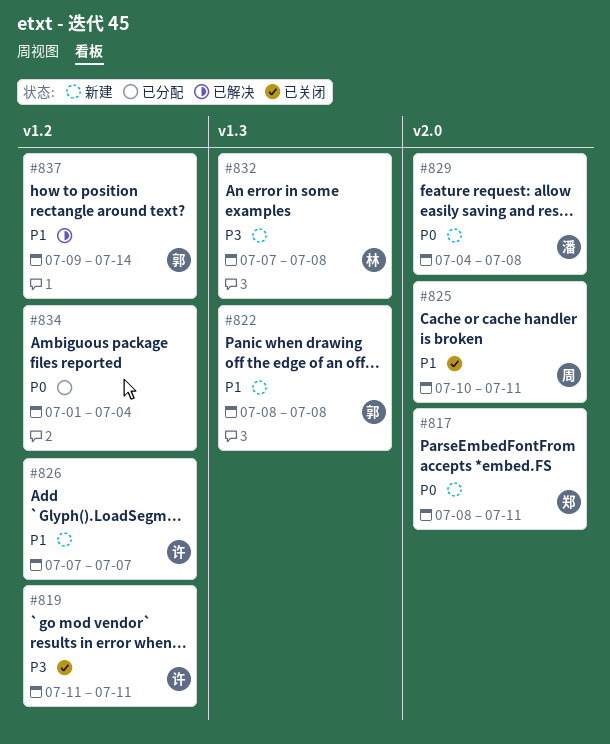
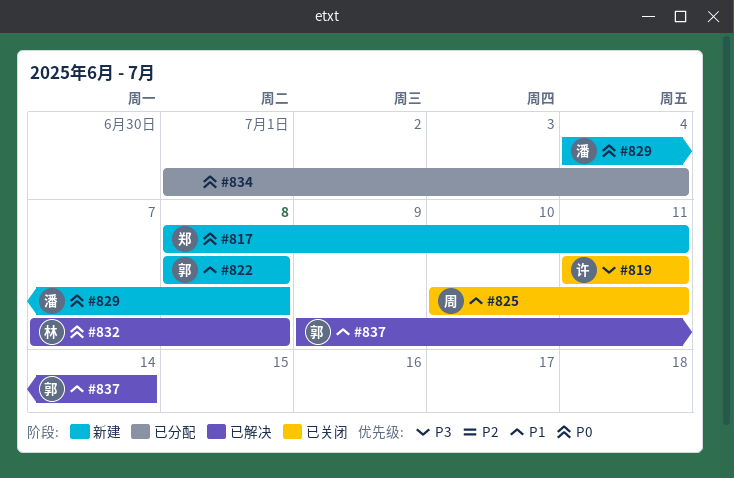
#826: present -> none
#832, status: 新建 -> 已解决
#832, priority: P3 -> P0

